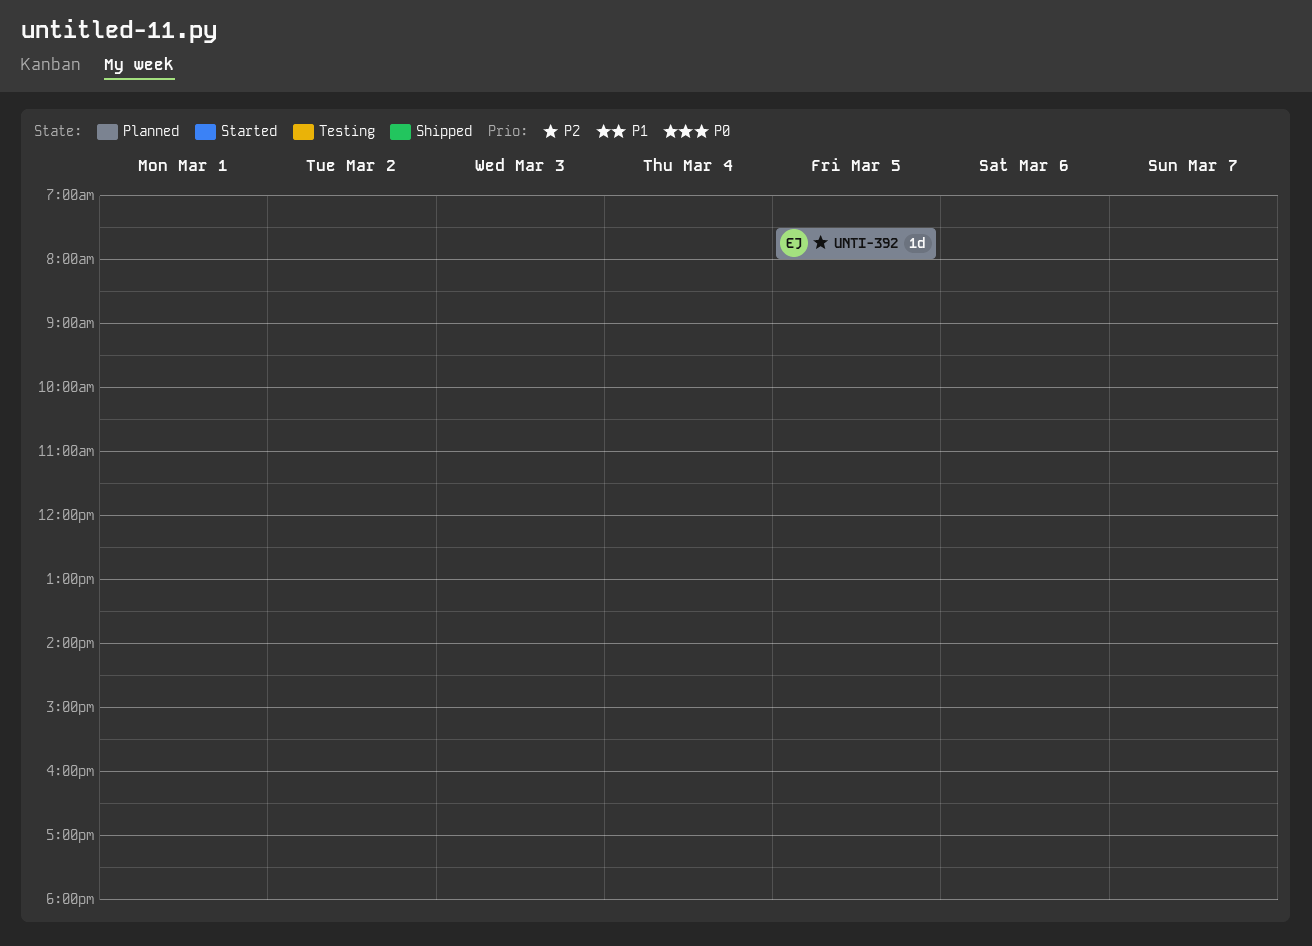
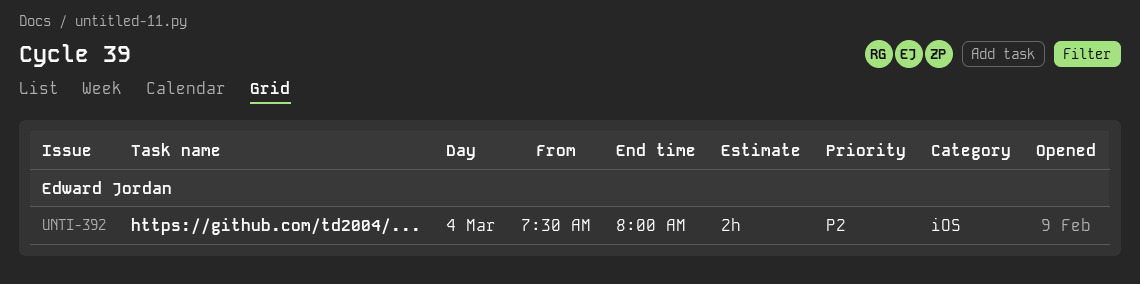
UNTI-392, estimate: 1d -> 2h
UNTI-392, day: Mar 5 -> Mar 4

